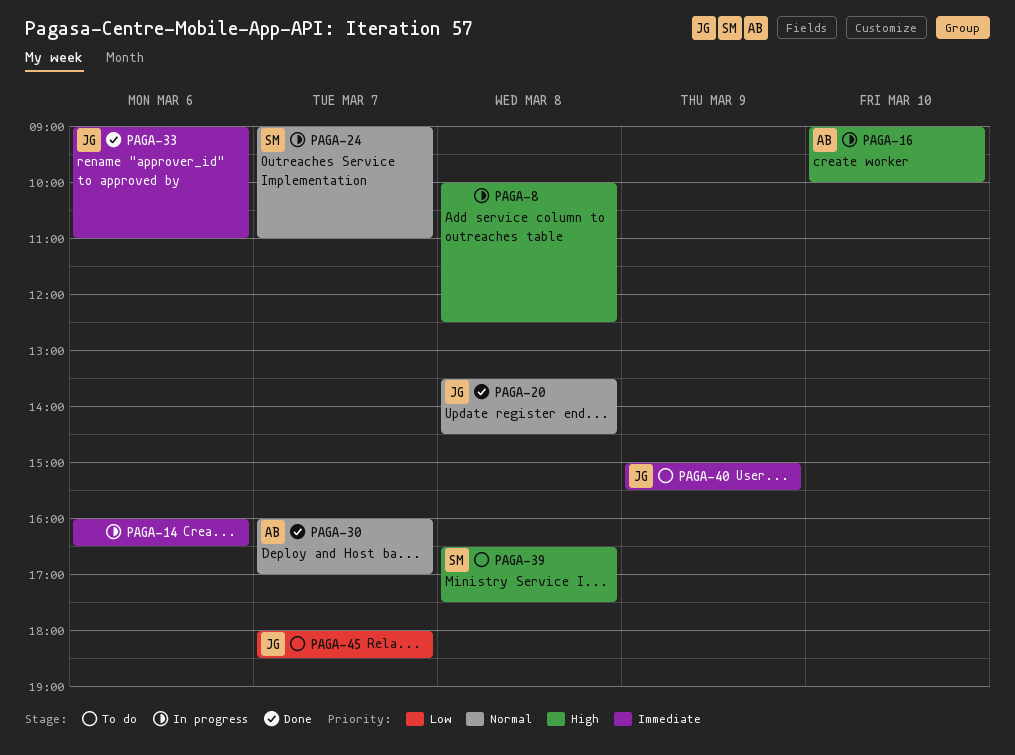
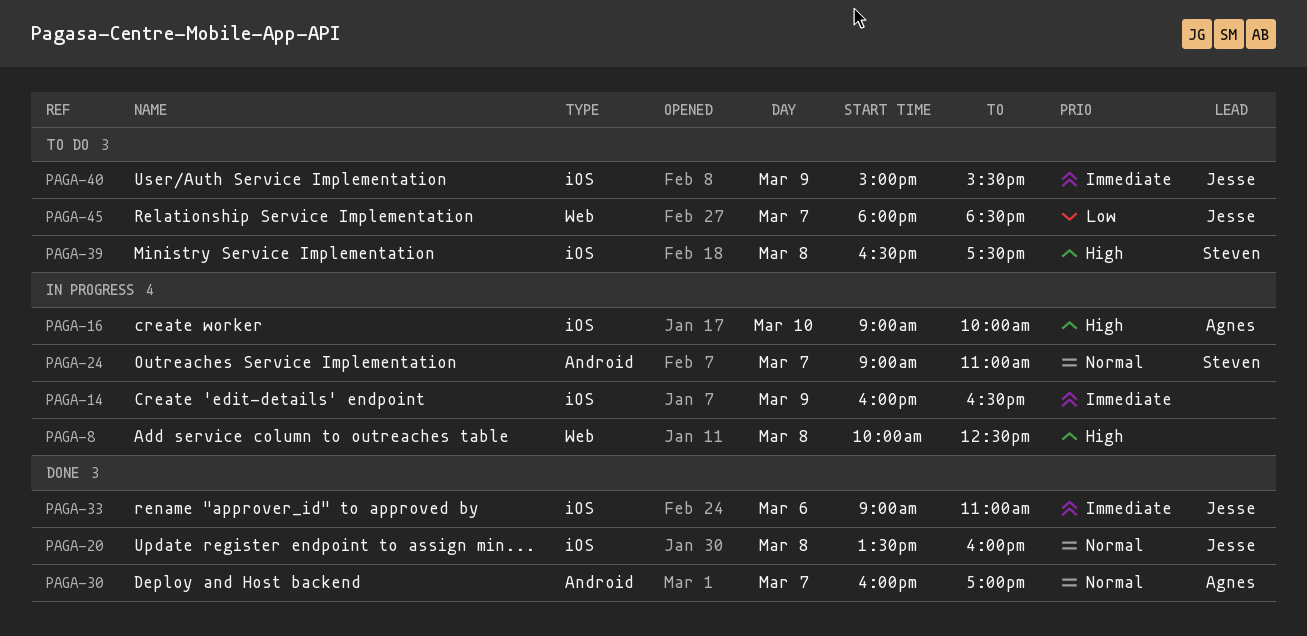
PAGA-14, day: Mar 6 -> Mar 9
PAGA-20, ends: 14:30 -> 16:00

